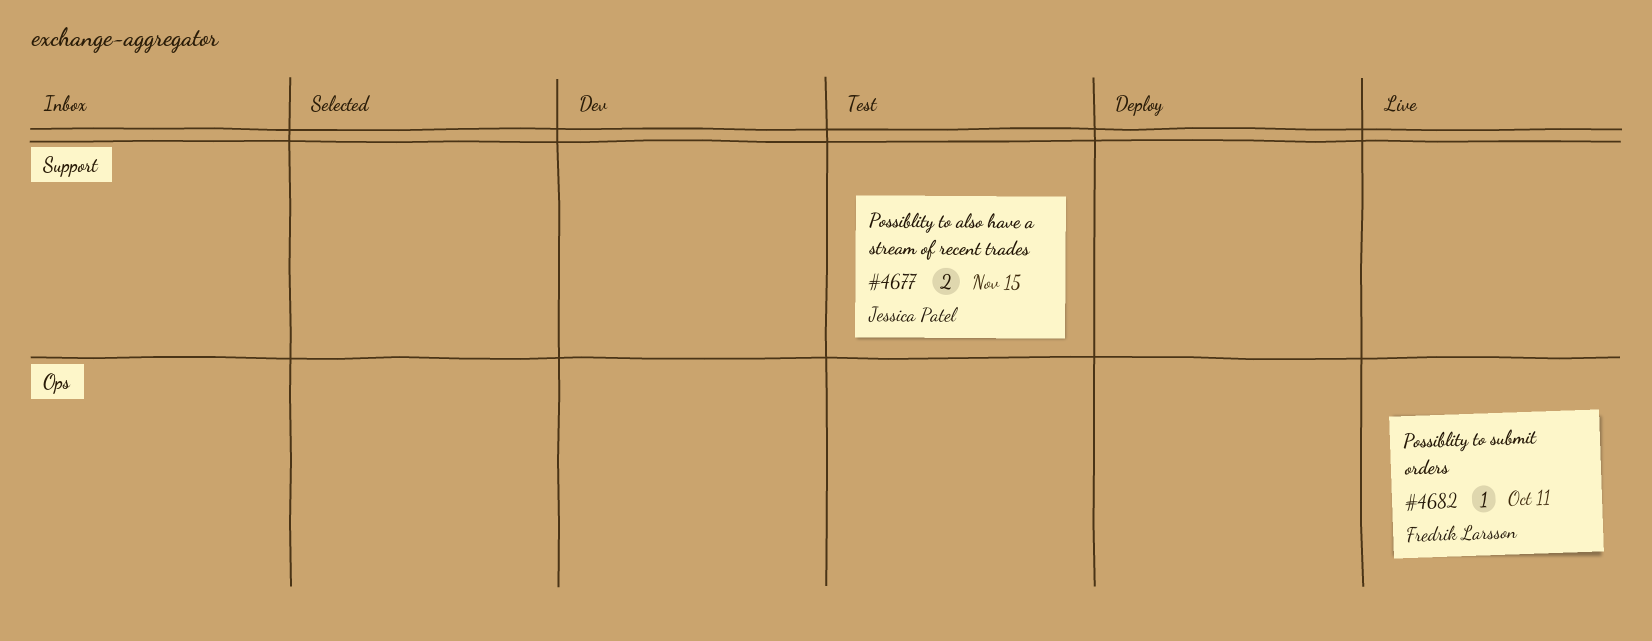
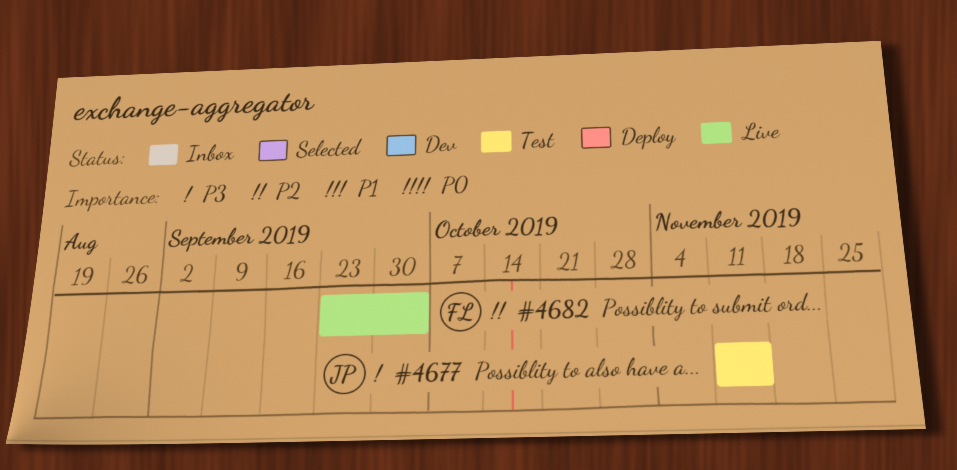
#4682, due: Oct 11 -> Oct 4

